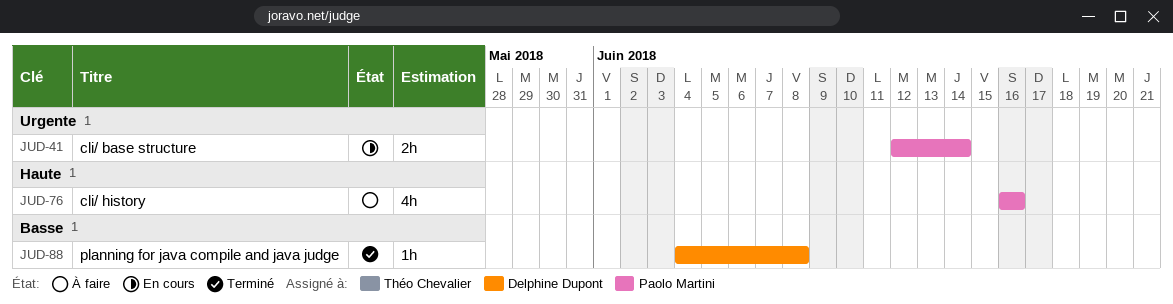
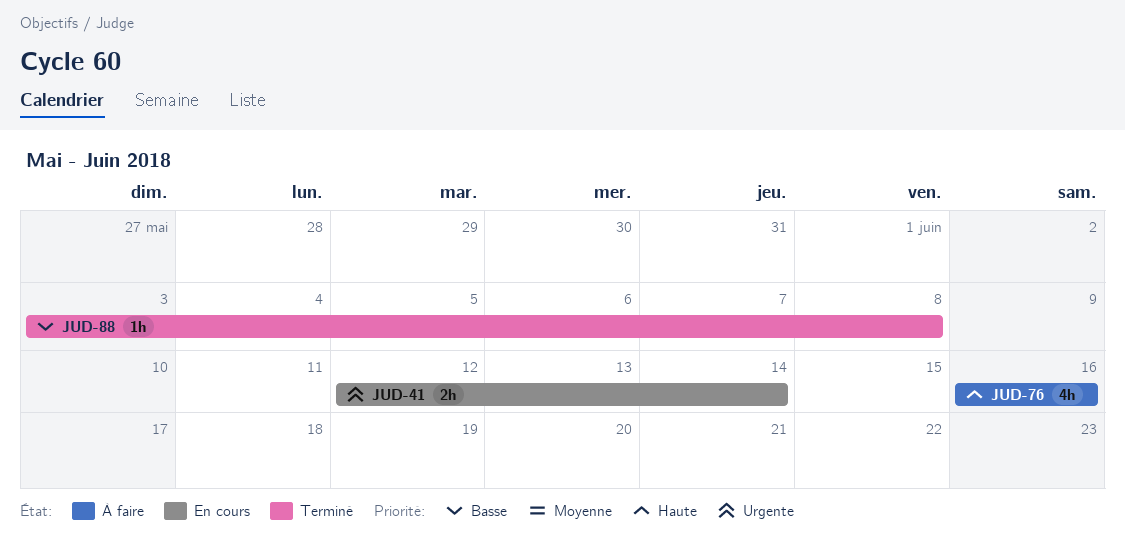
JUD-88, start: Jun 4 -> Jun 3

